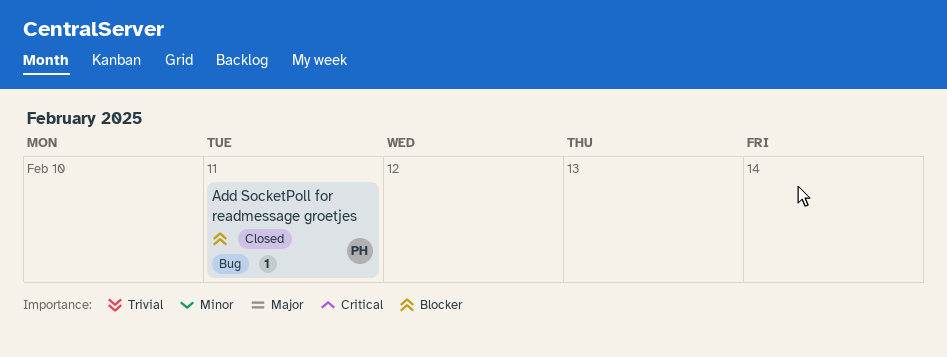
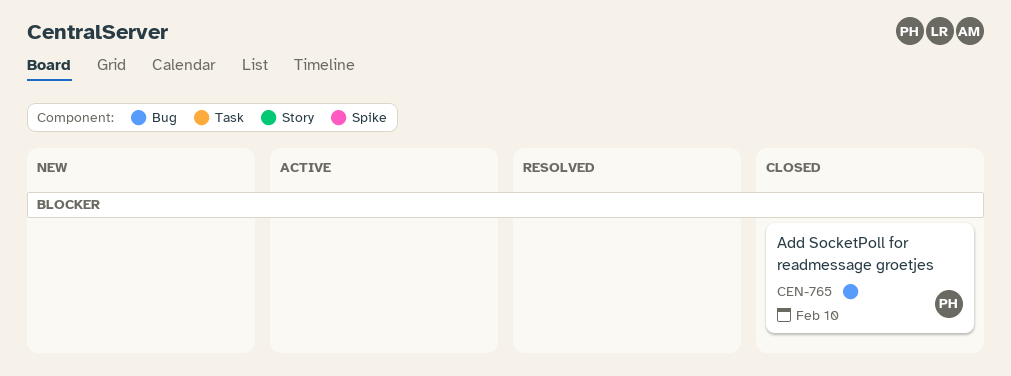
Add SocketPoll for readmessage groetjes, due: Feb 11 -> Feb 10

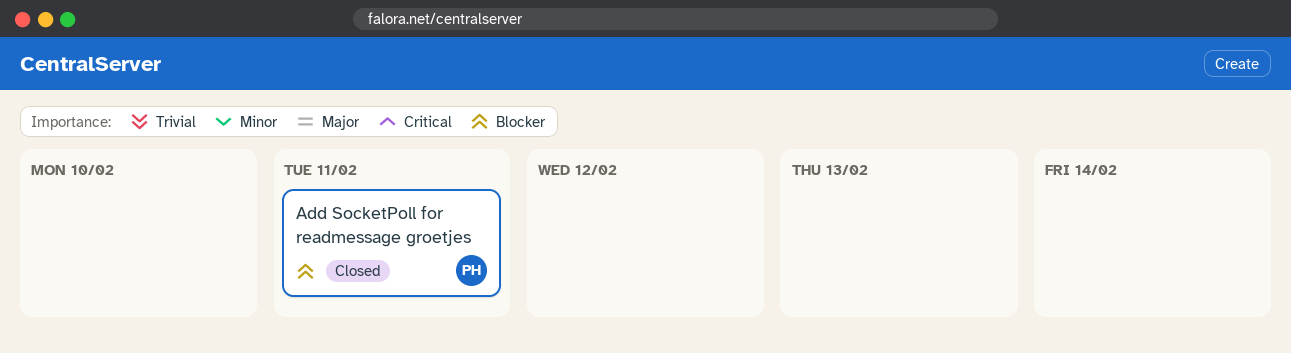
Add SocketPoll for readmessage groetjes, due: Feb 10 -> Feb 11

